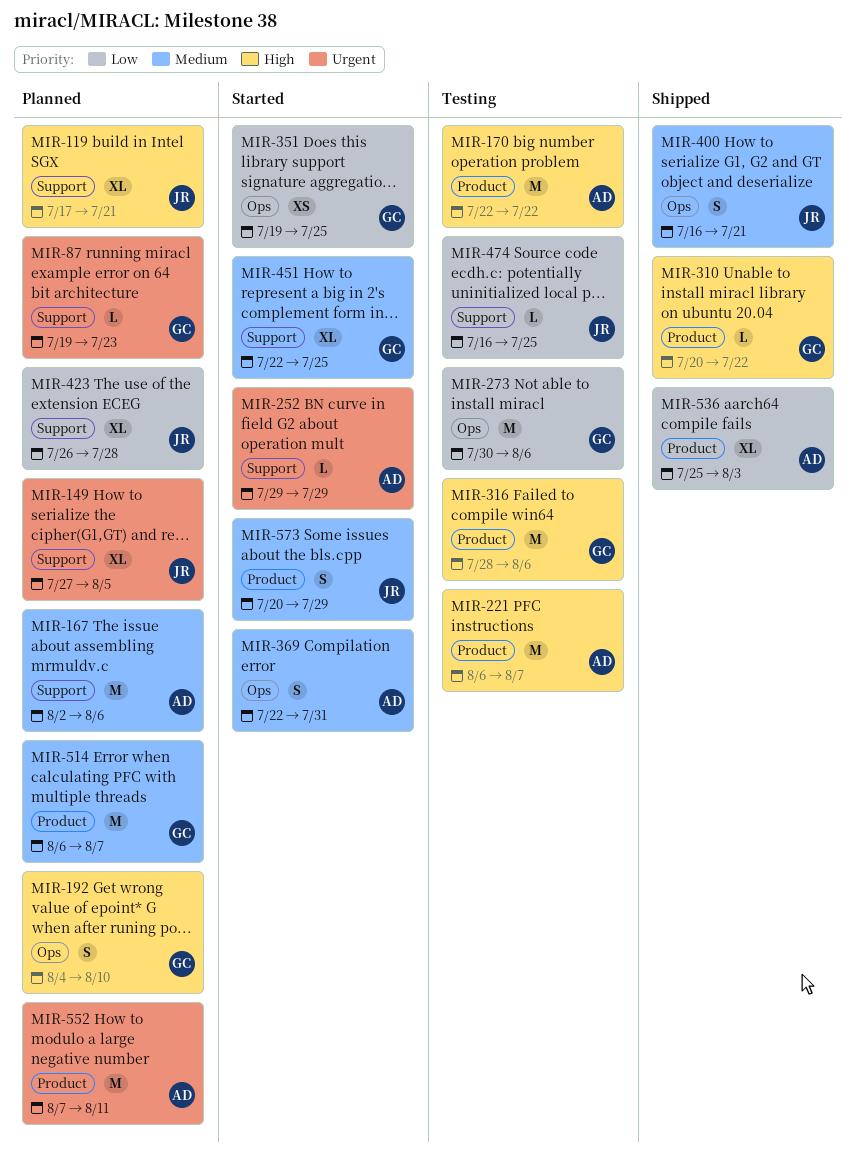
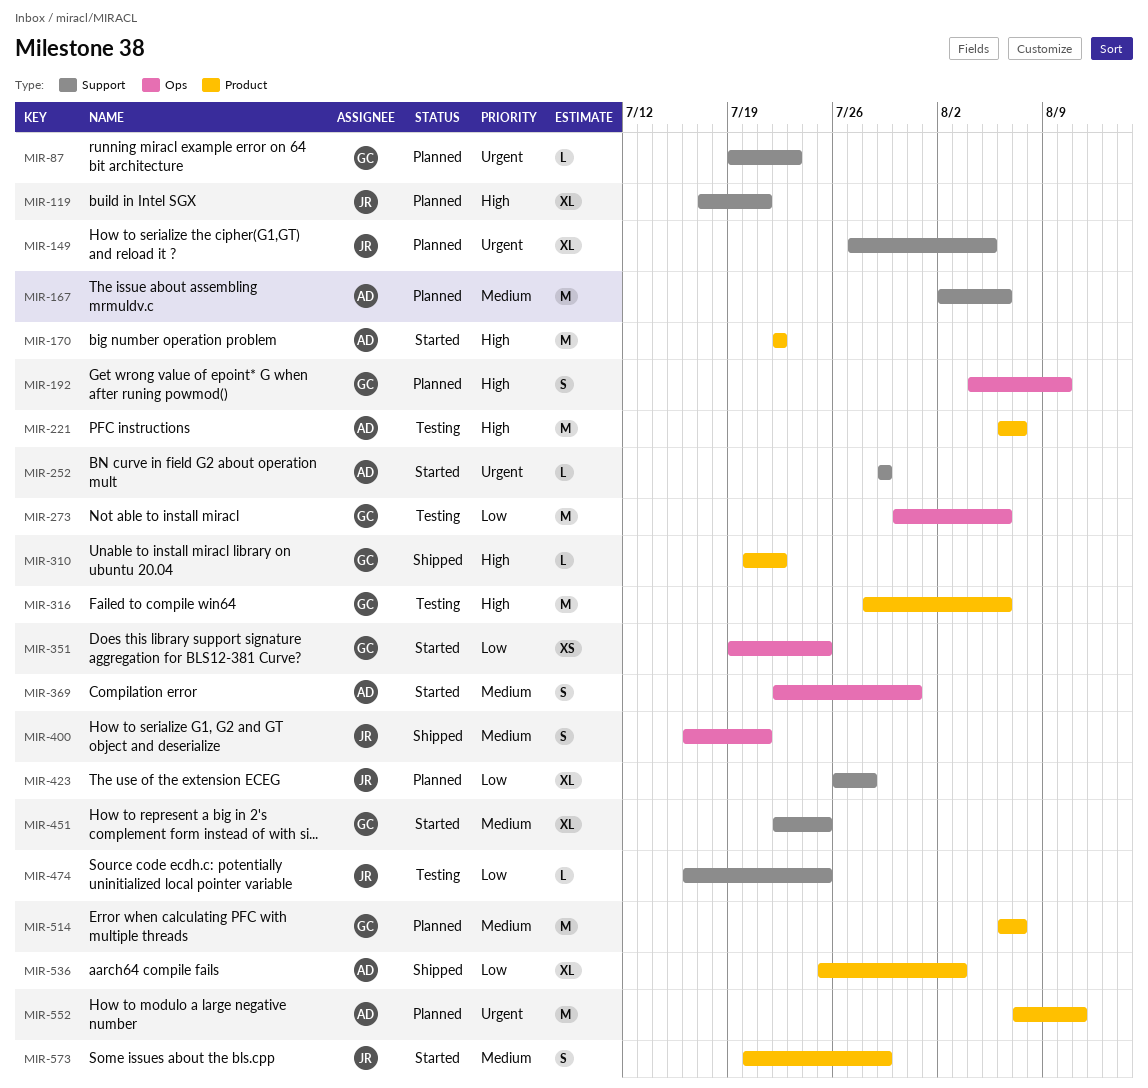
MIR-170, status: Testing -> Started

